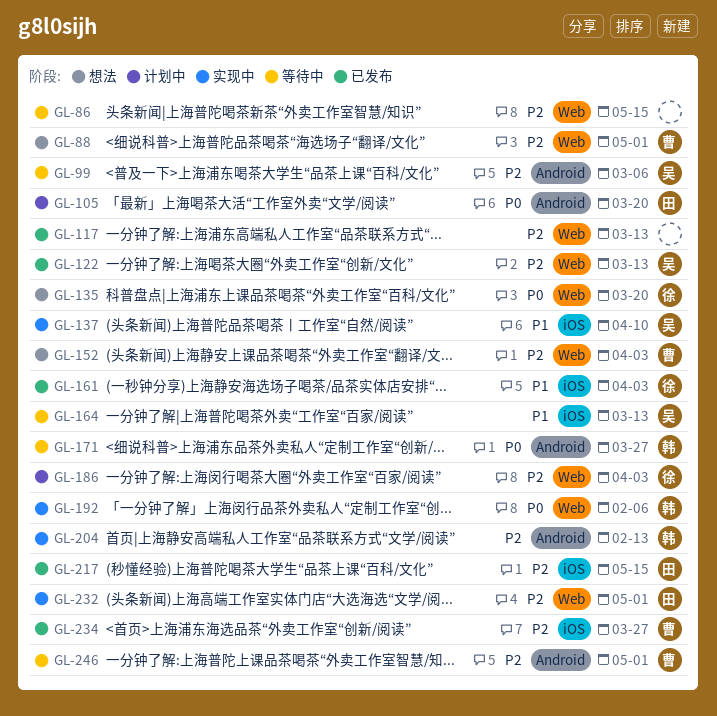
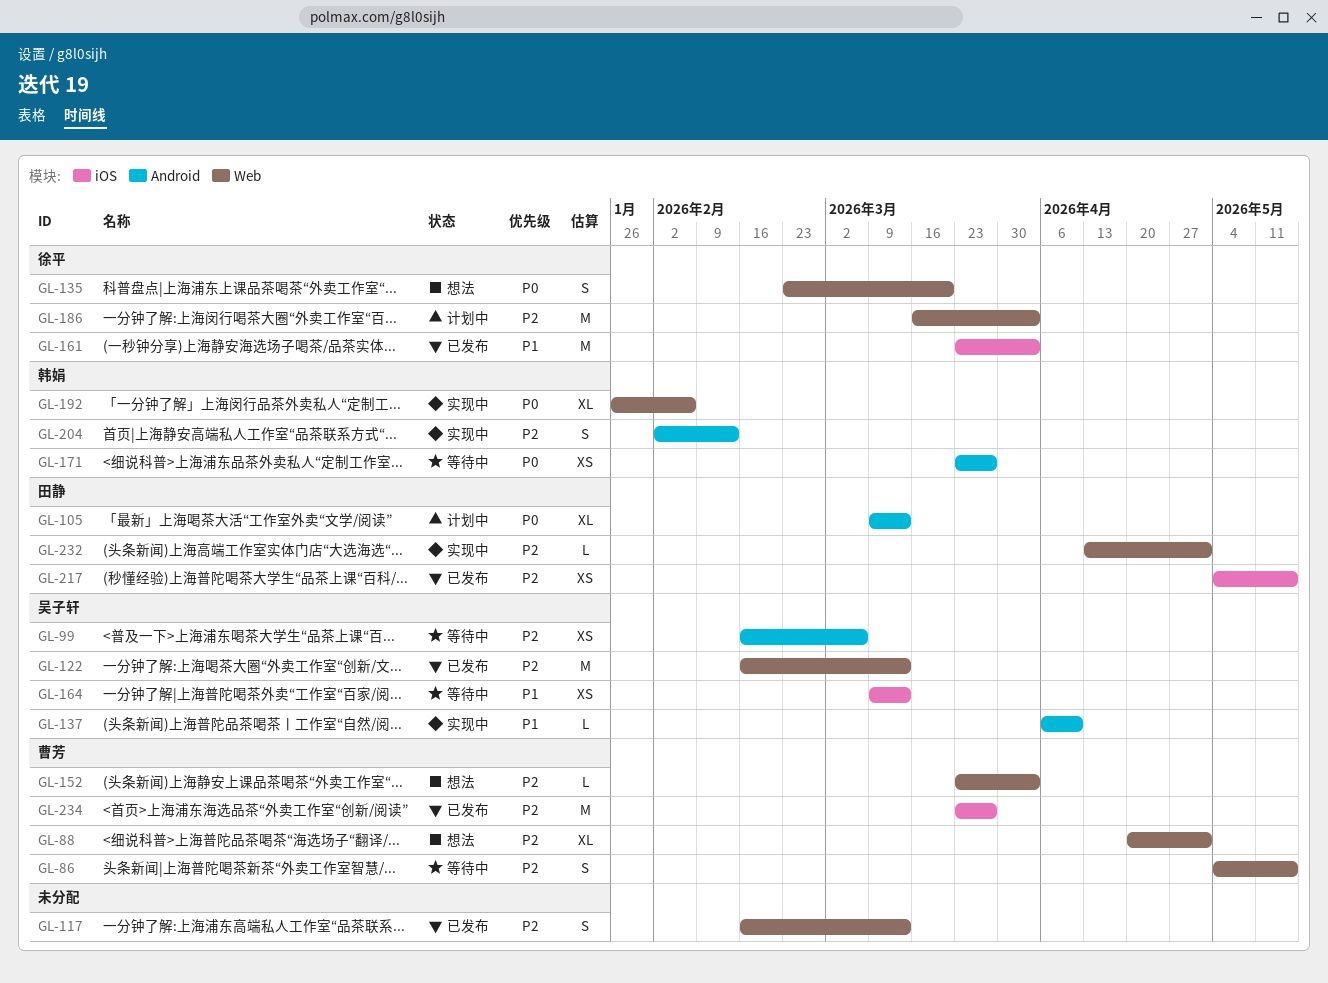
GL-86, owner: none -> 曹芳
GL-105, due: Mar 20 -> Mar 13
GL-137, label: iOS -> Android
GL-246: present -> none

